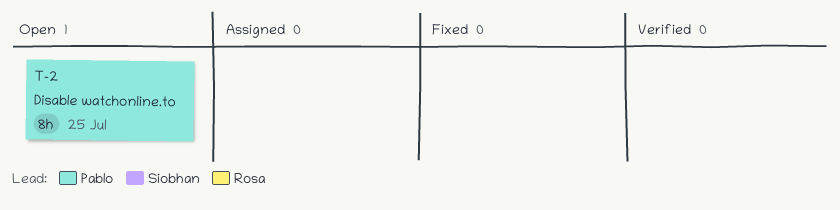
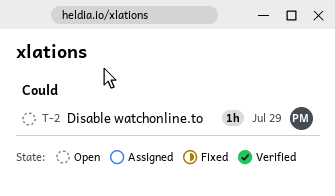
T-2, estimate: 8h -> 1h
T-2, due: Jul 25 -> Jul 29

